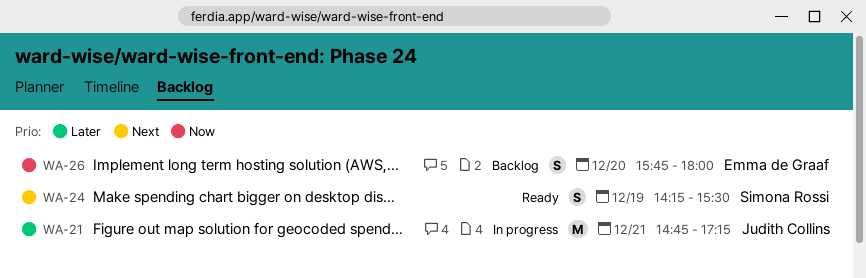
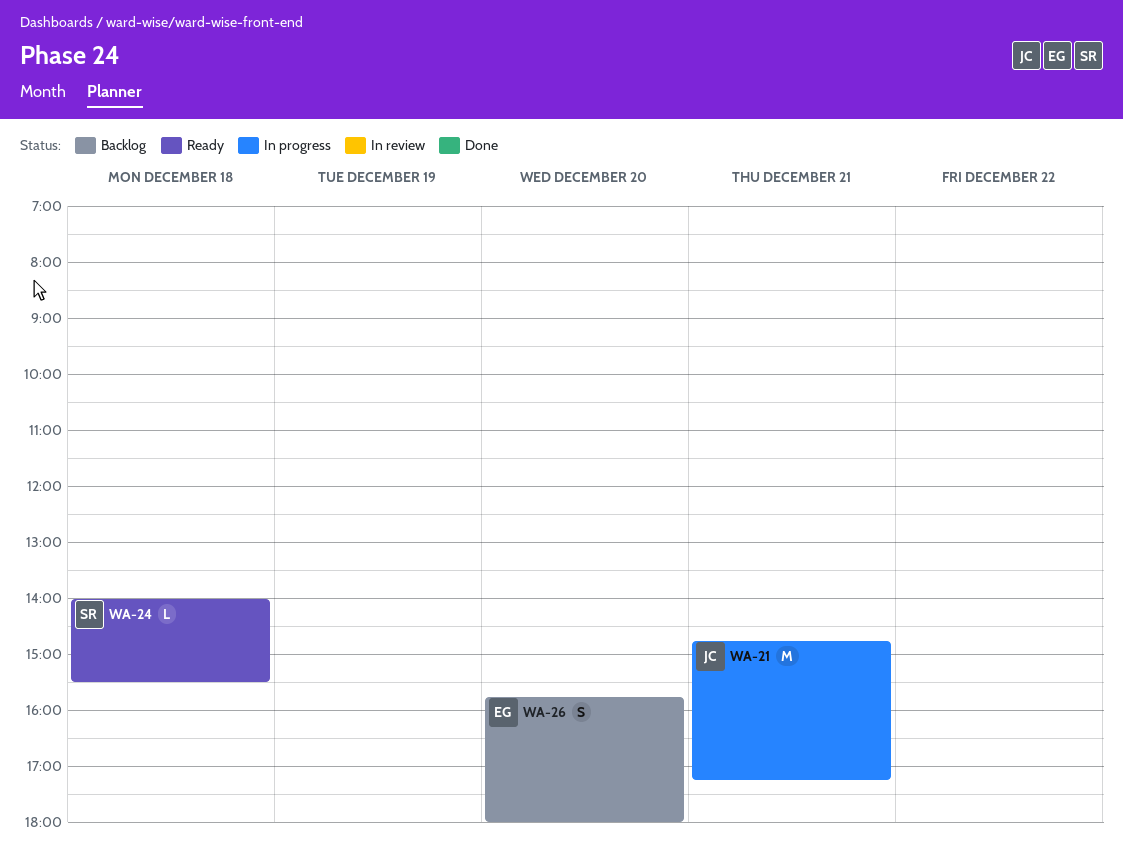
WA-24, estimate: S -> L
WA-24, day: Dec 19 -> Dec 18
WA-24, begins: 14:15 -> 14:00

